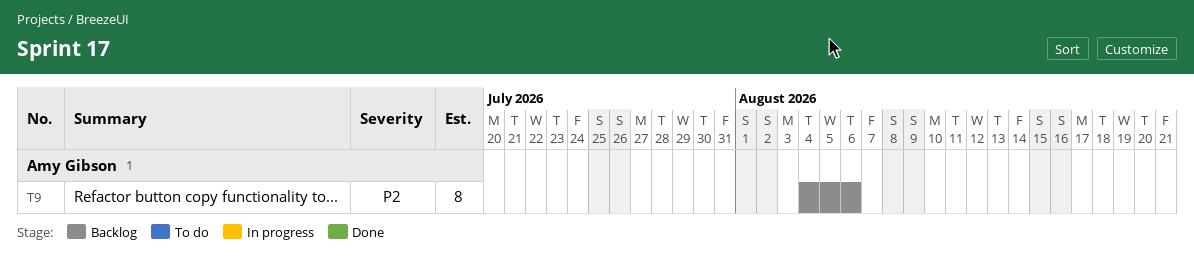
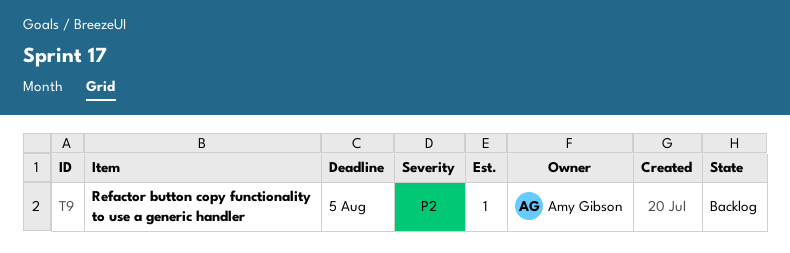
T9, estimate: 8 -> 1
T9, due: Aug 6 -> Aug 5

